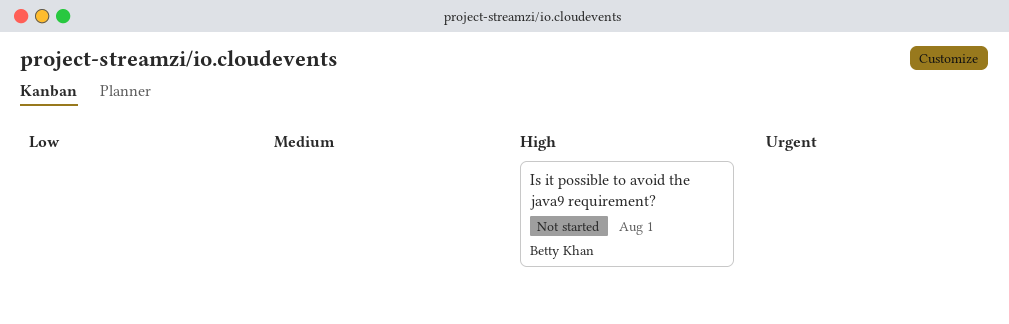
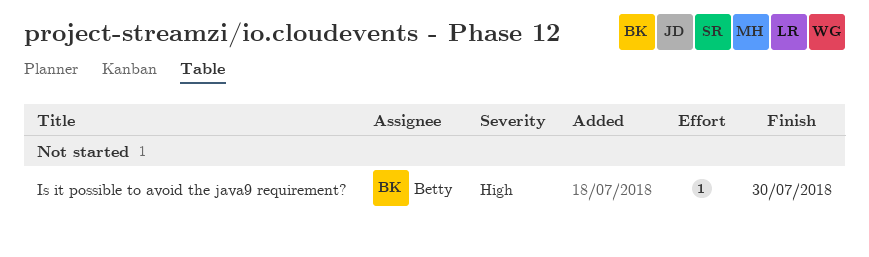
Is it possible to avoid the java9 requirement?, due: Aug 1 -> Jul 30

